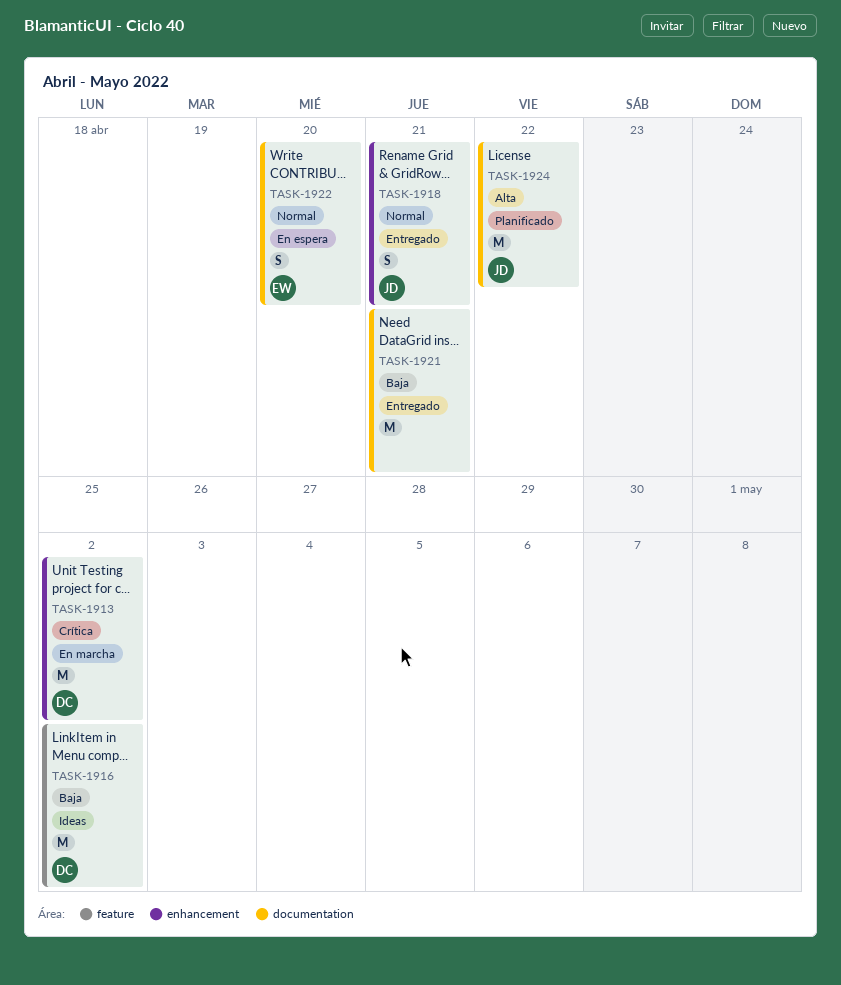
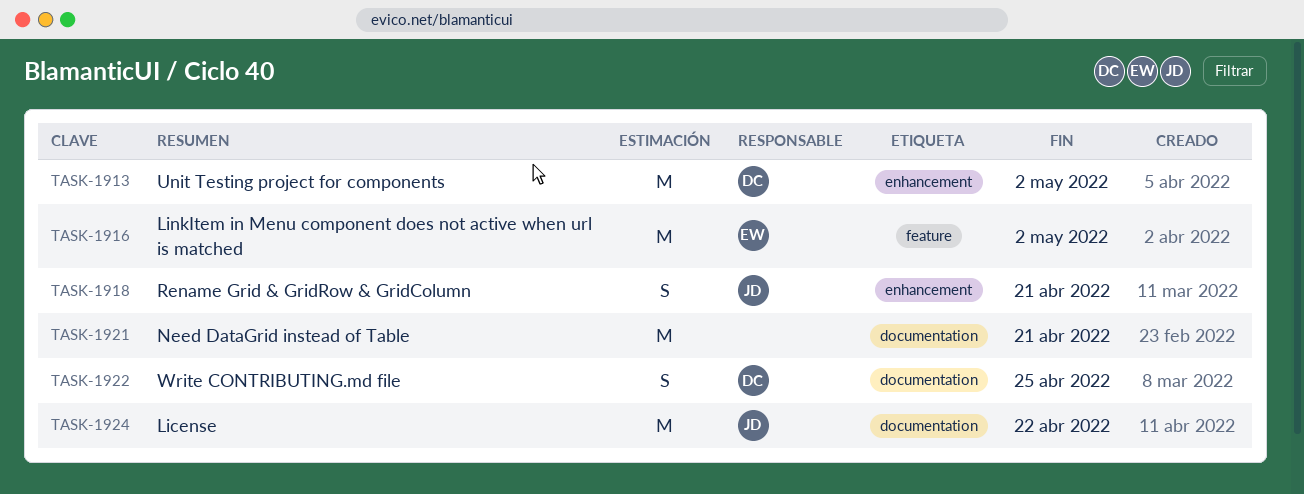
TASK-1916, owner: DC -> EW
TASK-1922, owner: EW -> DC
TASK-1922, due: Apr 20 -> Apr 25

